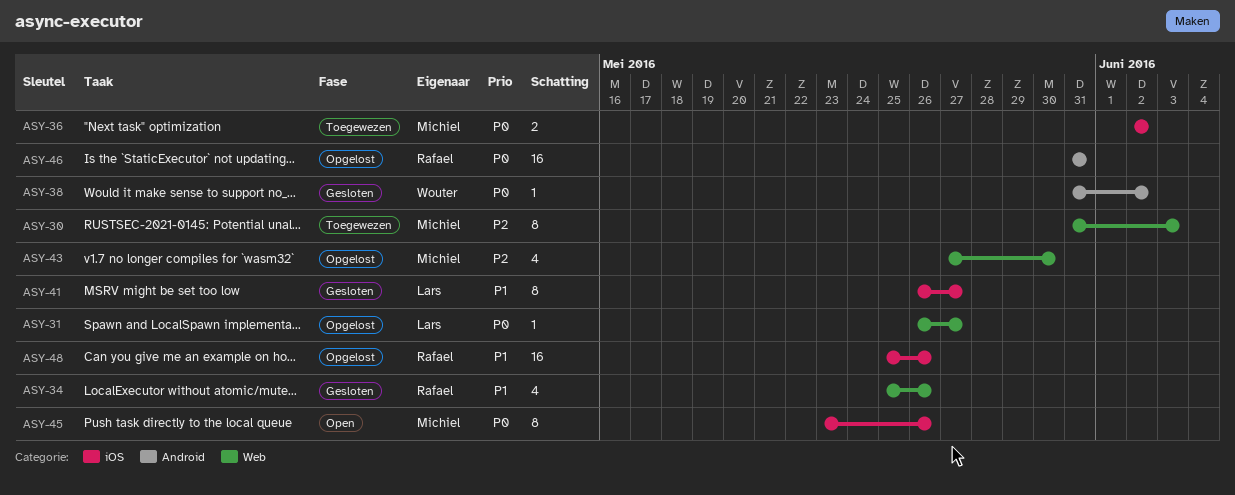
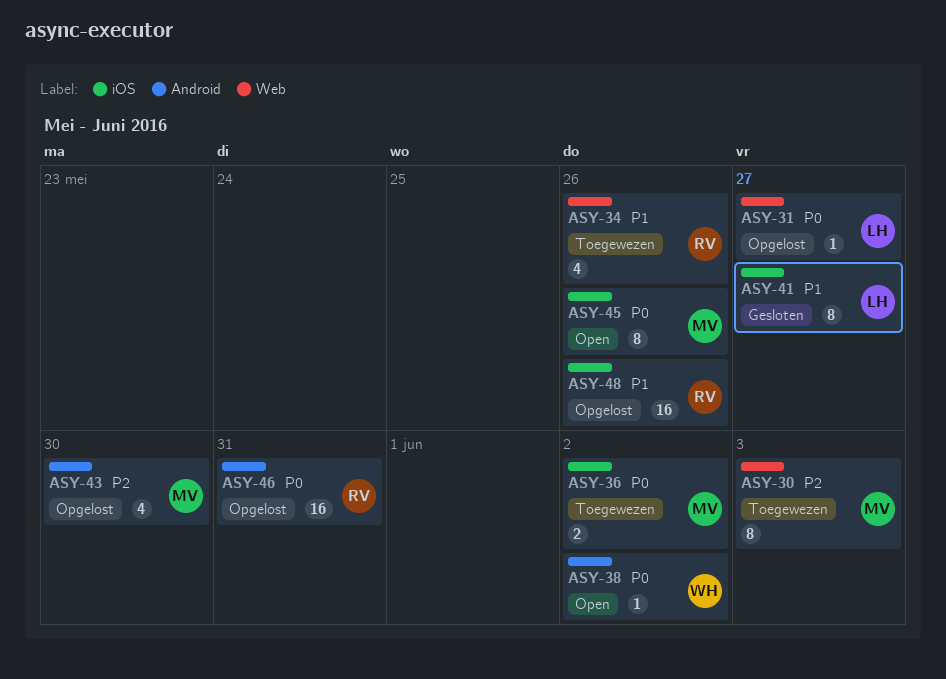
ASY-34, status: Gesloten -> Toegewezen
ASY-38, status: Gesloten -> Open
ASY-43, label: Web -> Android

